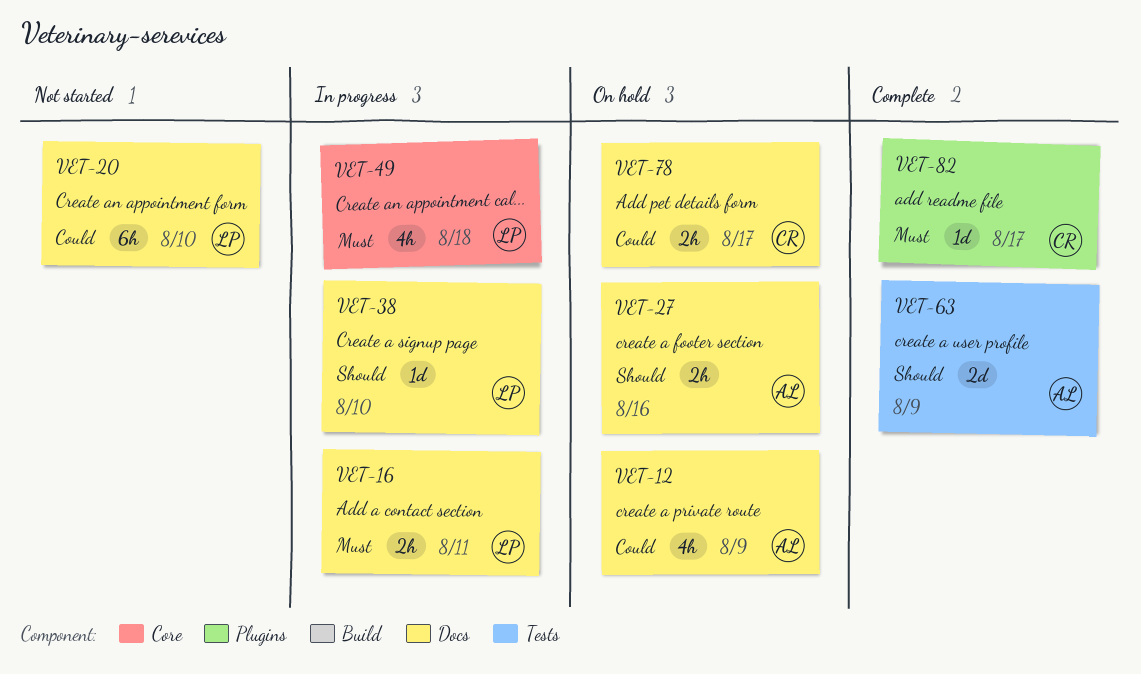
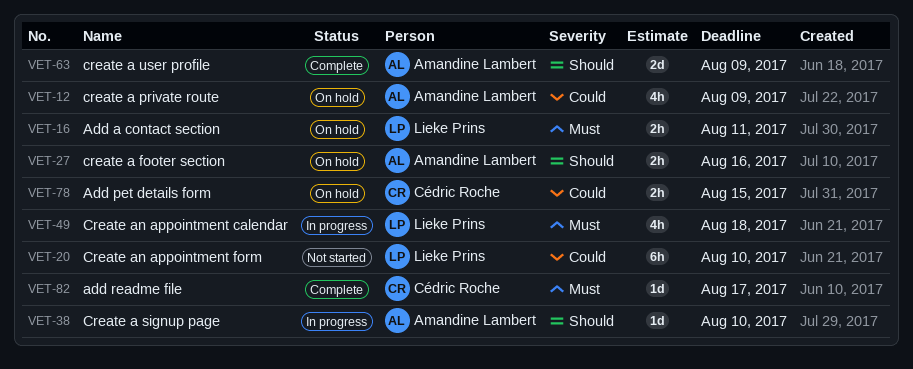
VET-16, status: In progress -> On hold
VET-38, owner: Lieke Prins -> Amandine Lambert
VET-78, due: Aug 17 -> Aug 15

